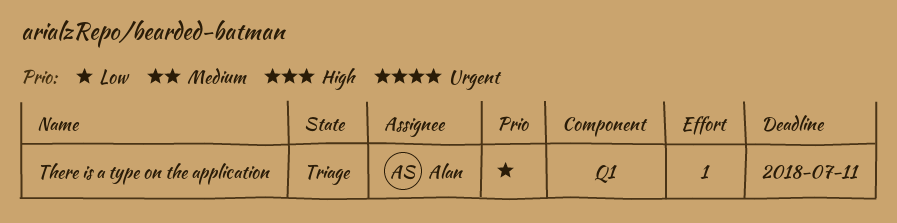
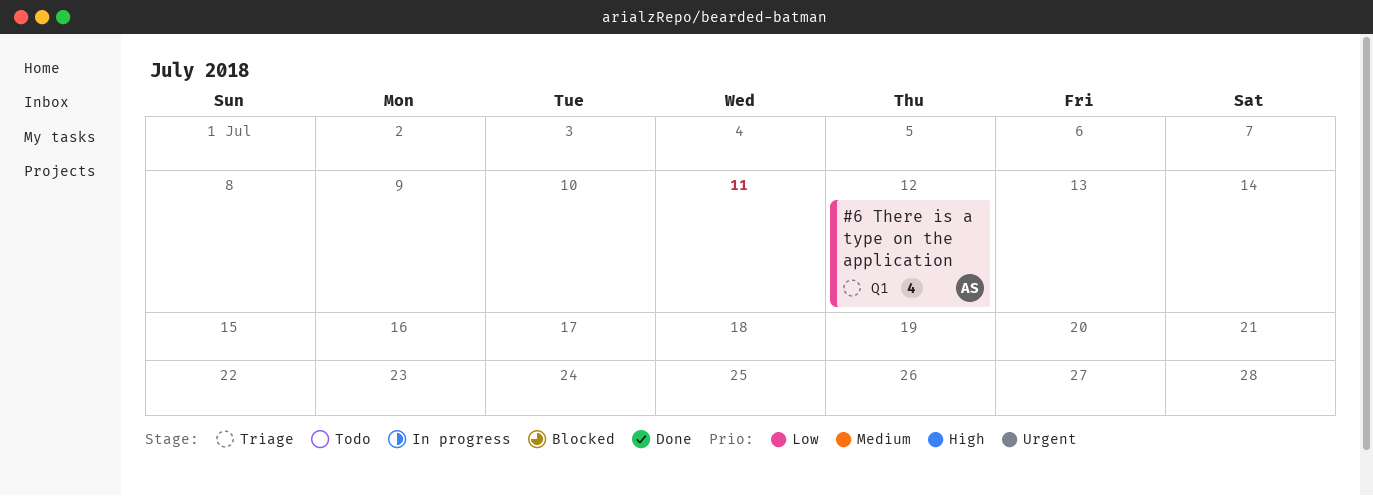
There is a type on the application, estimate: 1 -> 4
There is a type on the application, due: Jul 11 -> Jul 12

